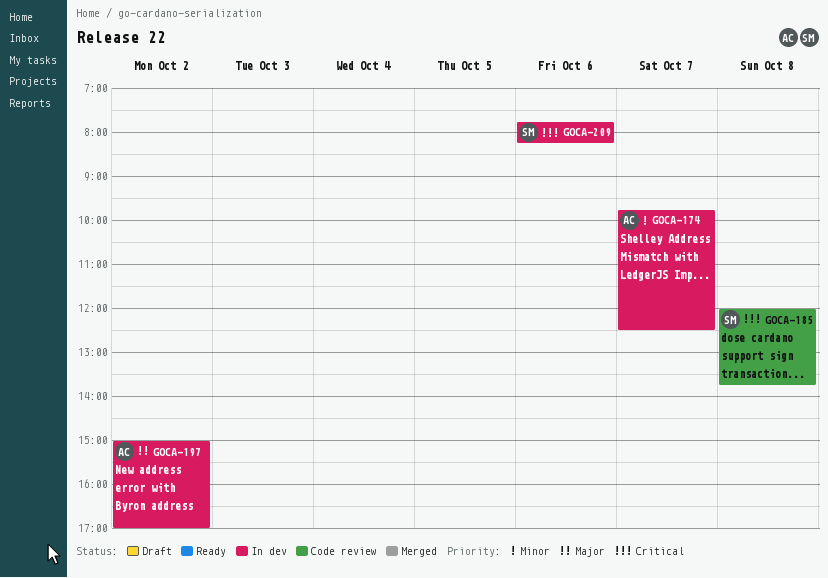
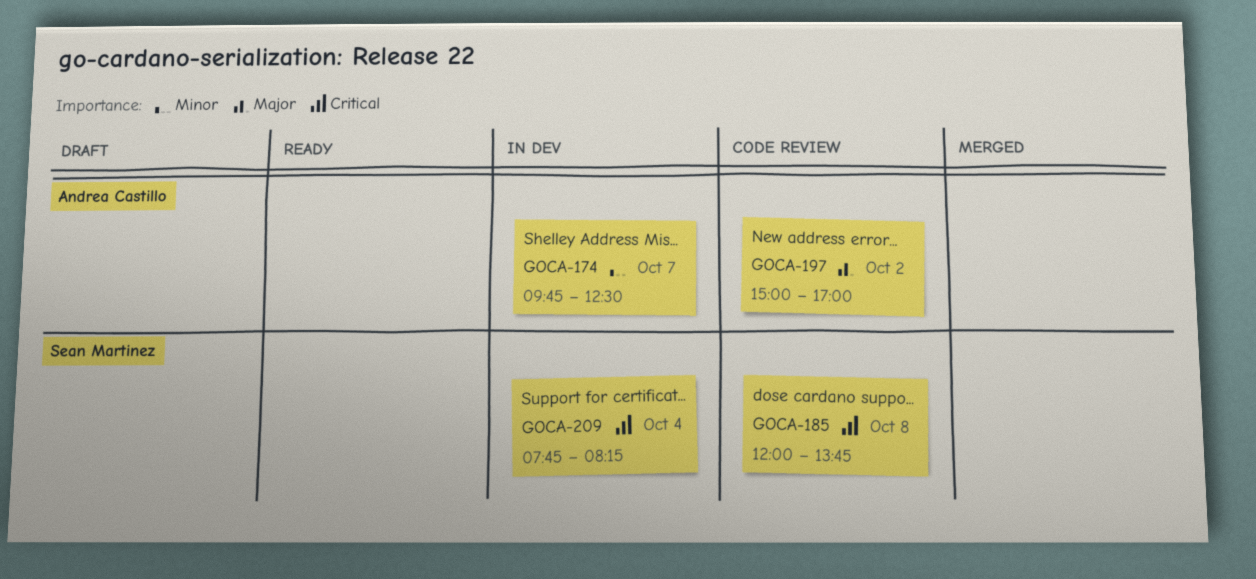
GOCA-197, status: In dev -> Code review
GOCA-209, day: Oct 6 -> Oct 4

